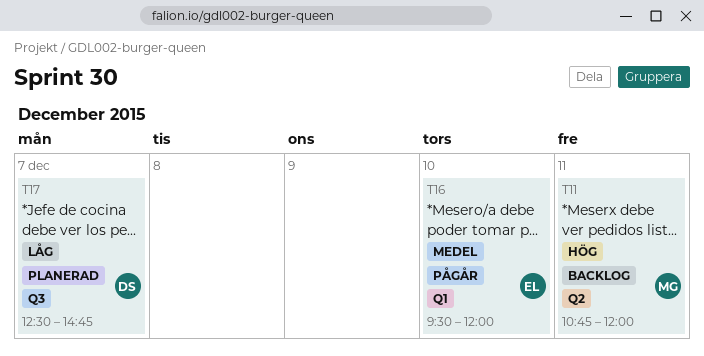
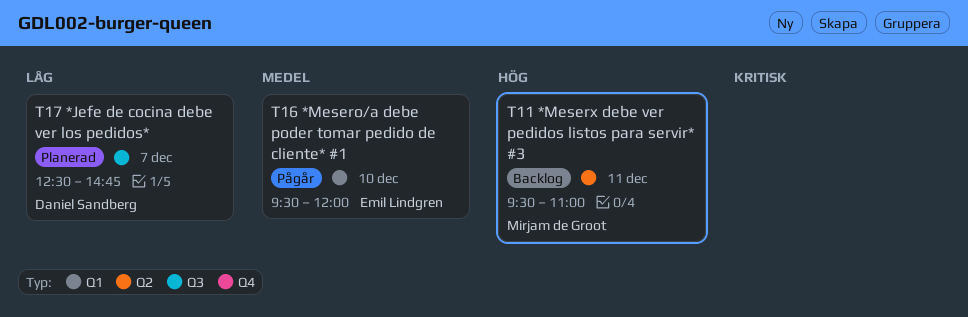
T11, begins: 10:45 -> 09:30
T11, ends: 12:00 -> 11:00

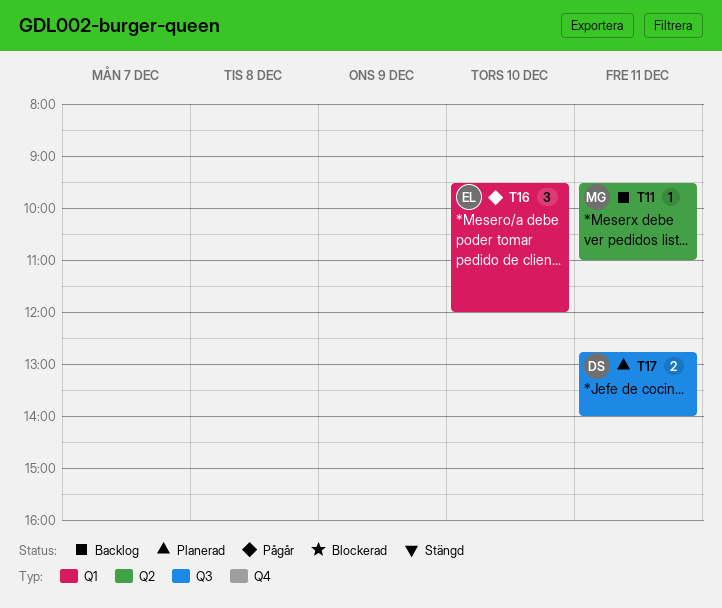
T17, day: Dec 7 -> Dec 11
T17, begins: 12:30 -> 12:45
T17, ends: 14:45 -> 14:00

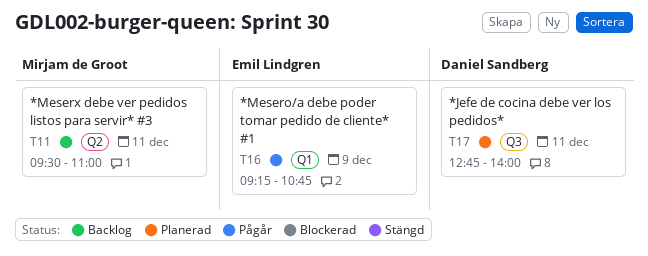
T16, day: Dec 10 -> Dec 9
T16, begins: 09:30 -> 09:15
T16, ends: 12:00 -> 10:45

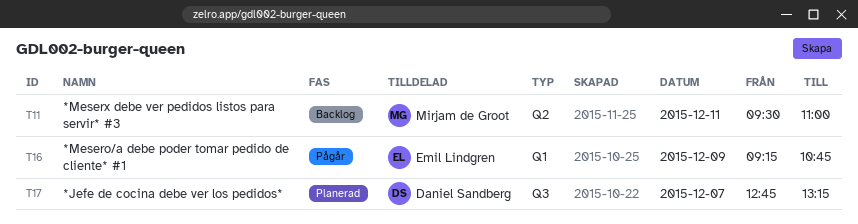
T17, day: Dec 11 -> Dec 7
T17, ends: 14:00 -> 13:15

